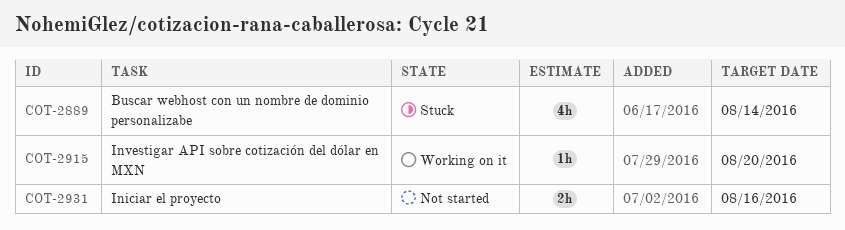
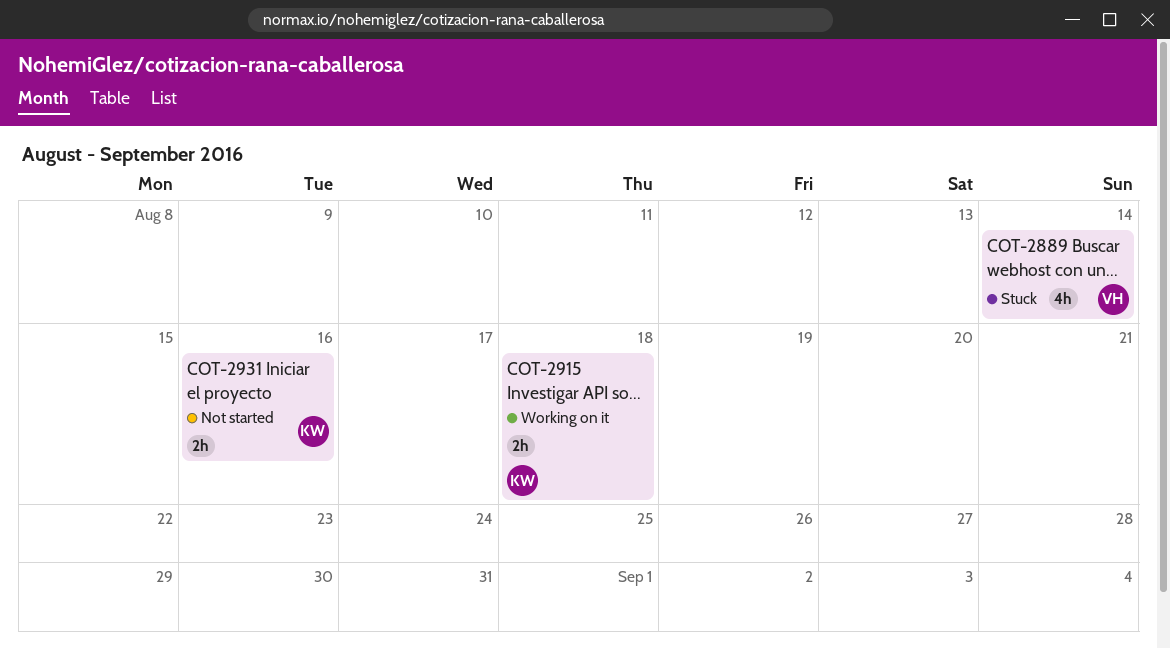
COT-2915, estimate: 1h -> 2h
COT-2915, due: Aug 20 -> Aug 18

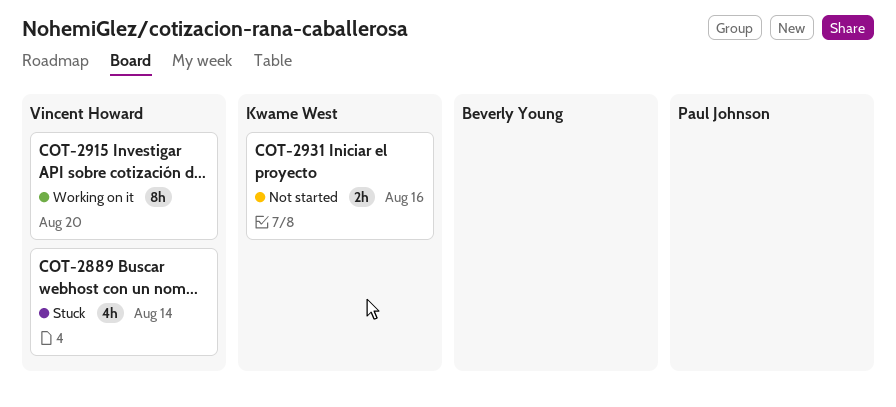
COT-2915, owner: Kwame West -> Vincent Howard
COT-2915, estimate: 2h -> 8h
COT-2915, due: Aug 18 -> Aug 20

